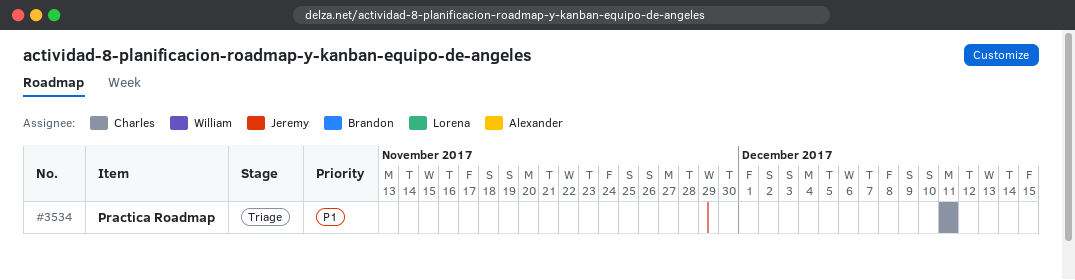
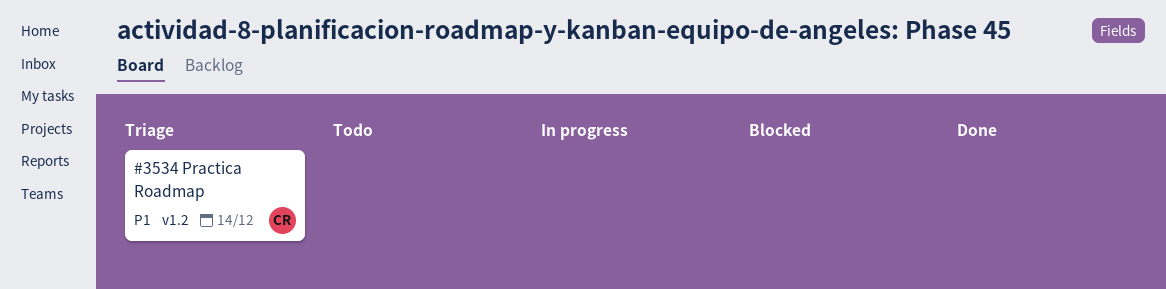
#3534, due: Dec 11 -> Dec 14

